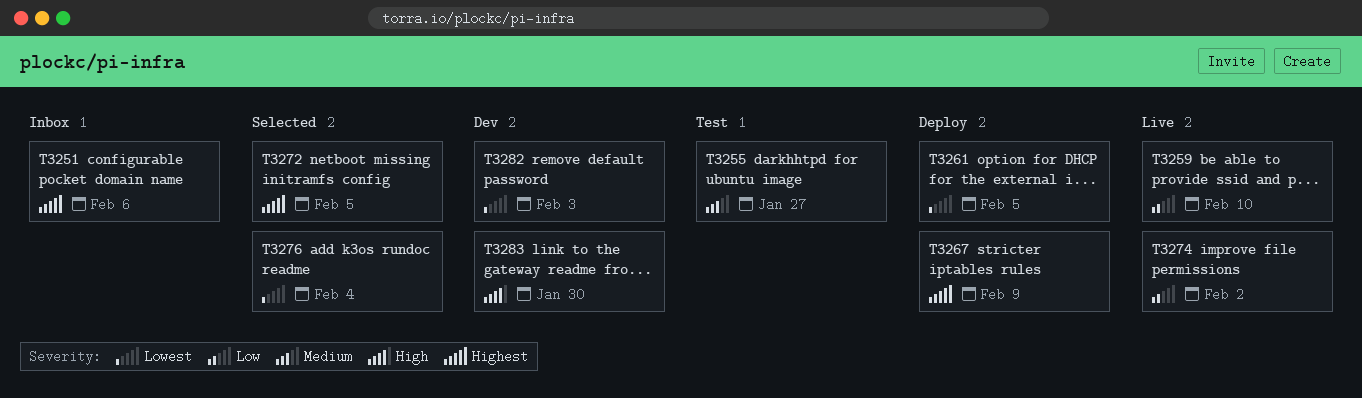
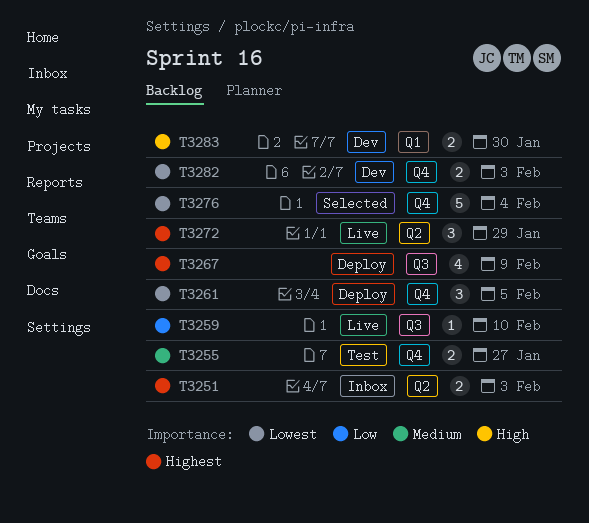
T3251, due: Feb 6 -> Feb 3
T3272, status: Selected -> Live
T3272, due: Feb 5 -> Jan 29
T3274: present -> none

